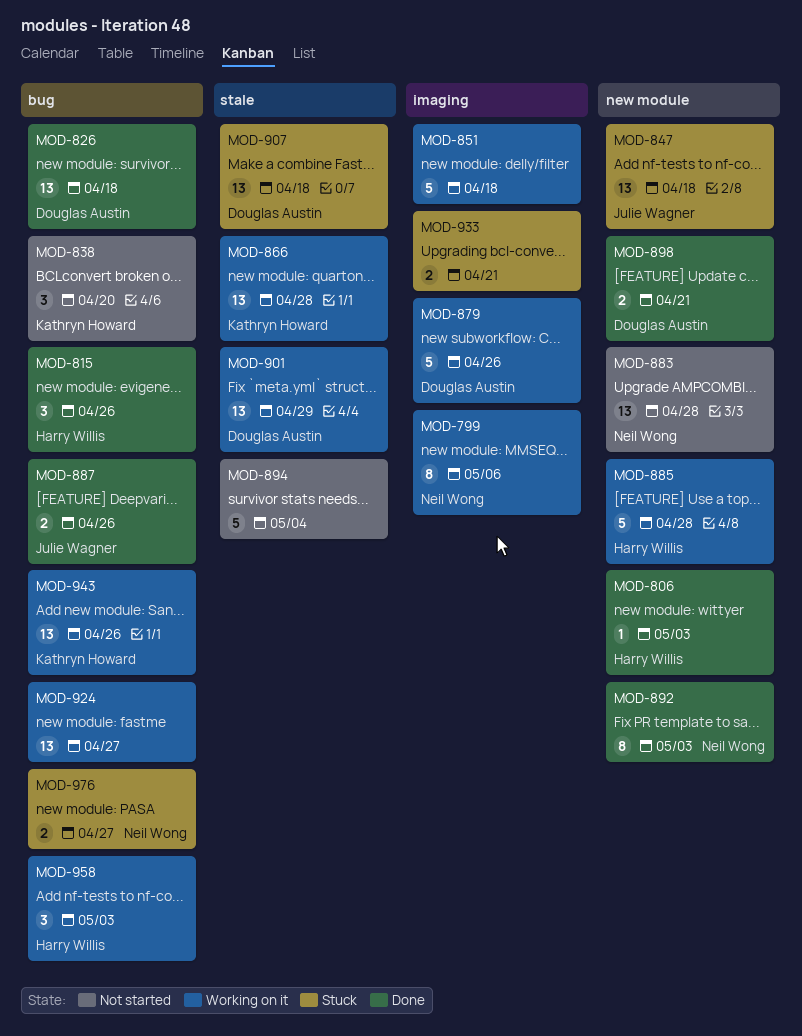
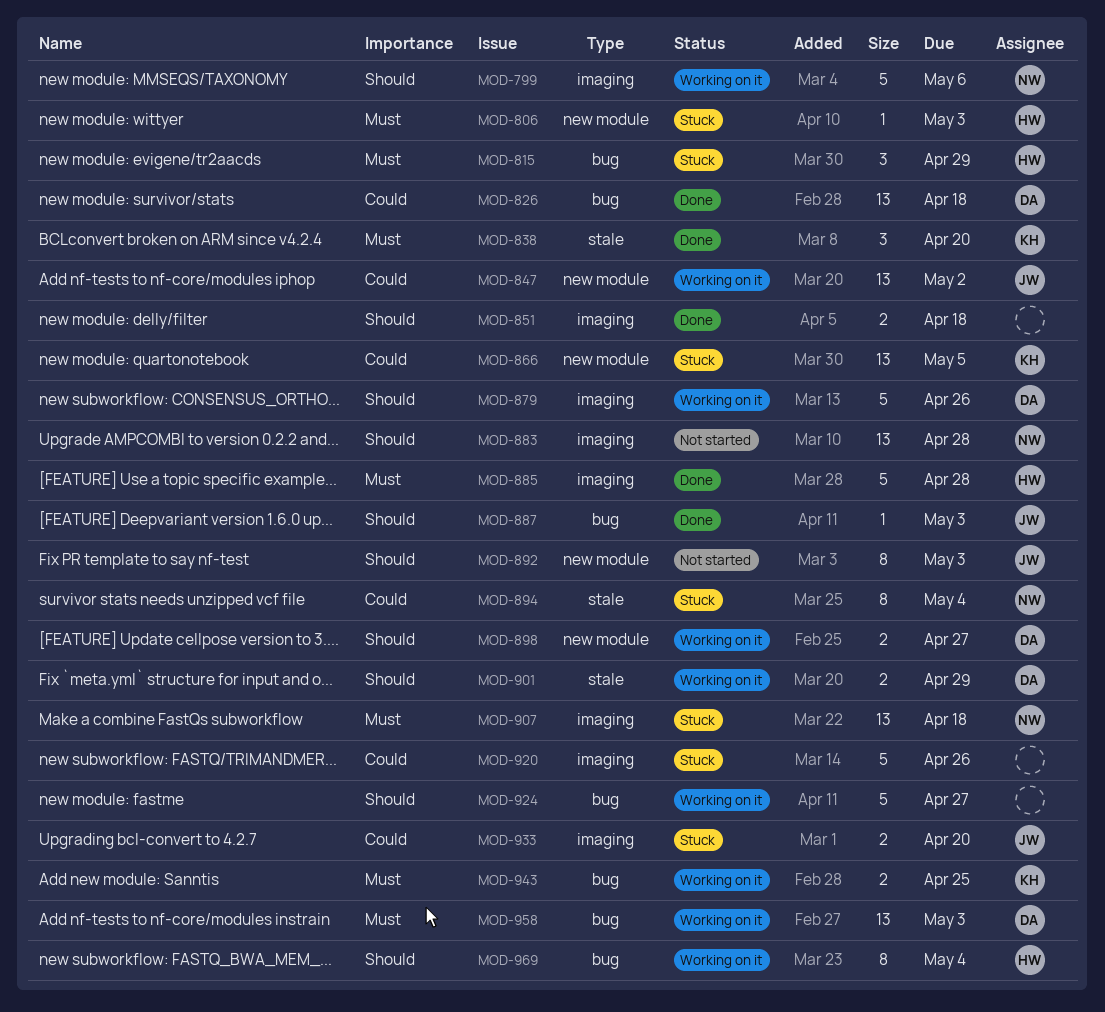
MOD-799, estimate: 8 -> 5
MOD-806, status: Done -> Stuck
MOD-815, status: Done -> Stuck
MOD-815, due: Apr 26 -> Apr 29
MOD-838, status: Not started -> Done
MOD-838, label: bug -> stale
MOD-847, status: Stuck -> Working on it
MOD-847, due: Apr 18 -> May 2
MOD-851, status: Working on it -> Done
MOD-851, estimate: 5 -> 2
MOD-866, status: Working on it -> Stuck
MOD-866, label: stale -> new module
MOD-866, due: Apr 28 -> May 5
MOD-883, label: new module -> imaging
MOD-885, status: Working on it -> Done
MOD-885, label: new module -> imaging
MOD-887, estimate: 2 -> 1
MOD-887, due: Apr 26 -> May 3
MOD-892, status: Done -> Not started
MOD-892, owner: Neil Wong -> Julie Wagner
MOD-894, status: Not started -> Stuck
MOD-894, owner: none -> Neil Wong
MOD-894, estimate: 5 -> 8
MOD-898, status: Done -> Working on it
MOD-898, due: Apr 21 -> Apr 27
MOD-901, estimate: 13 -> 2
MOD-907, owner: Douglas Austin -> Neil Wong
MOD-907, label: stale -> imaging
MOD-920: none -> present
MOD-924, estimate: 13 -> 5
MOD-933, owner: none -> Julie Wagner
MOD-933, due: Apr 21 -> Apr 20
MOD-943, estimate: 13 -> 2
MOD-943, due: Apr 26 -> Apr 25
MOD-958, owner: Harry Willis -> Douglas Austin
MOD-958, estimate: 3 -> 13
MOD-969: none -> present
MOD-976: present -> none

